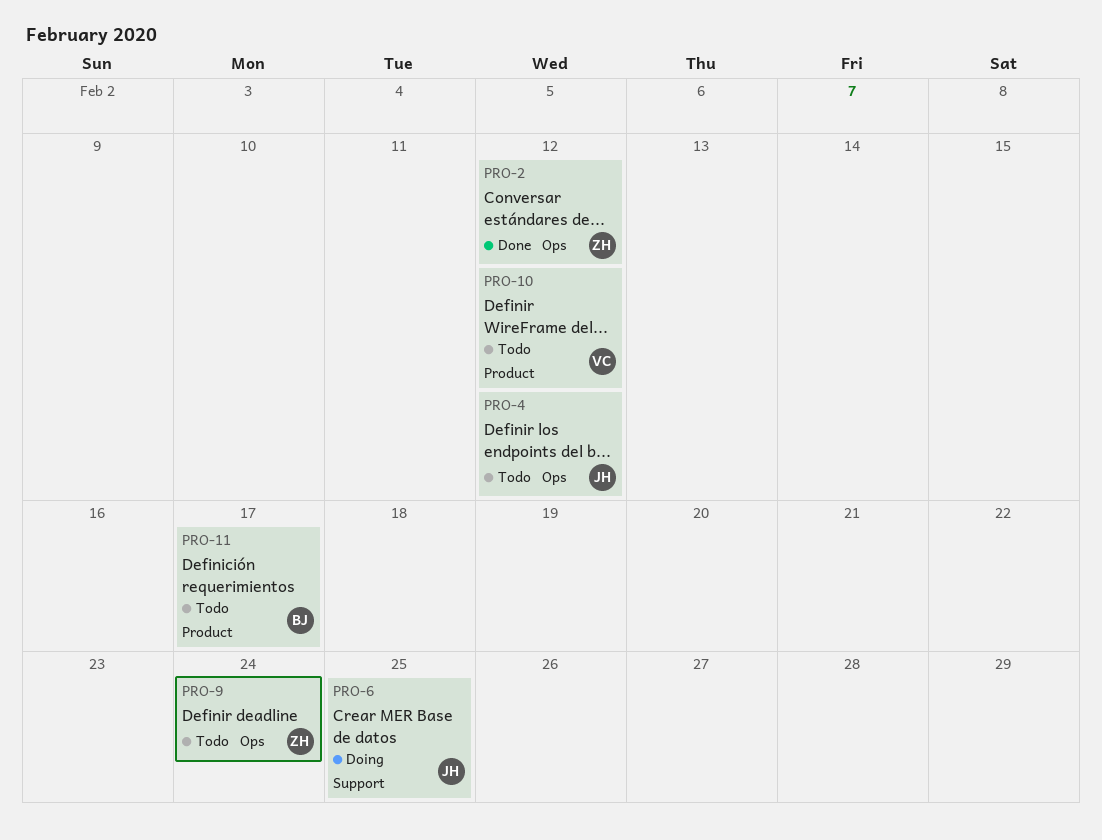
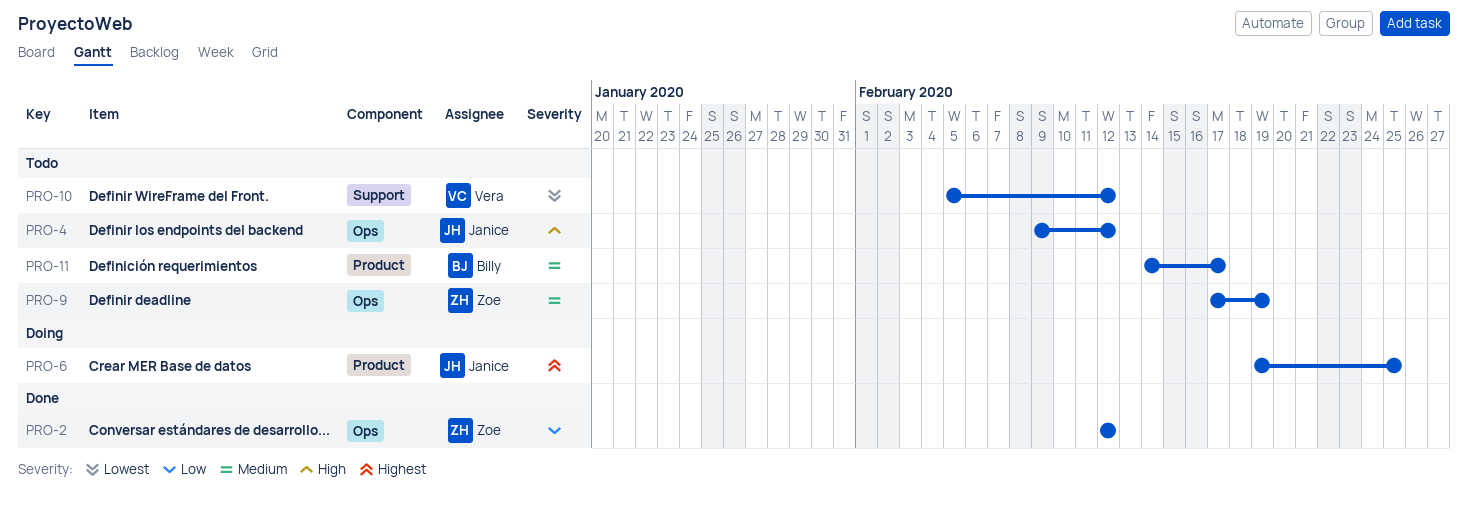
PRO-6, label: Support -> Product
PRO-9, due: Feb 24 -> Feb 19
PRO-10, label: Product -> Support

